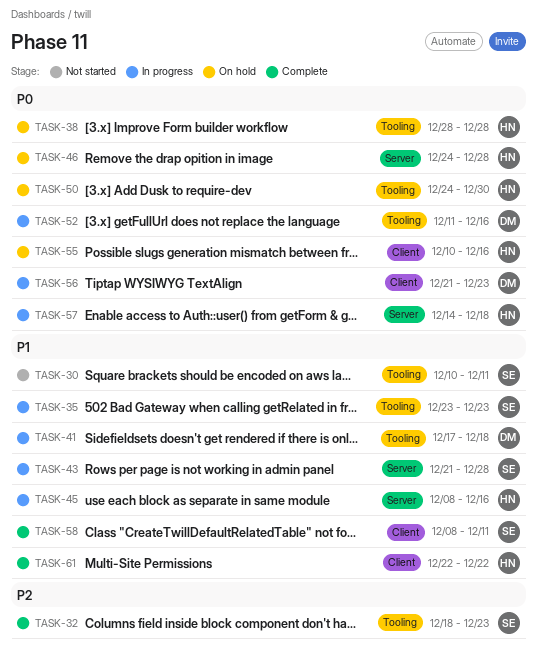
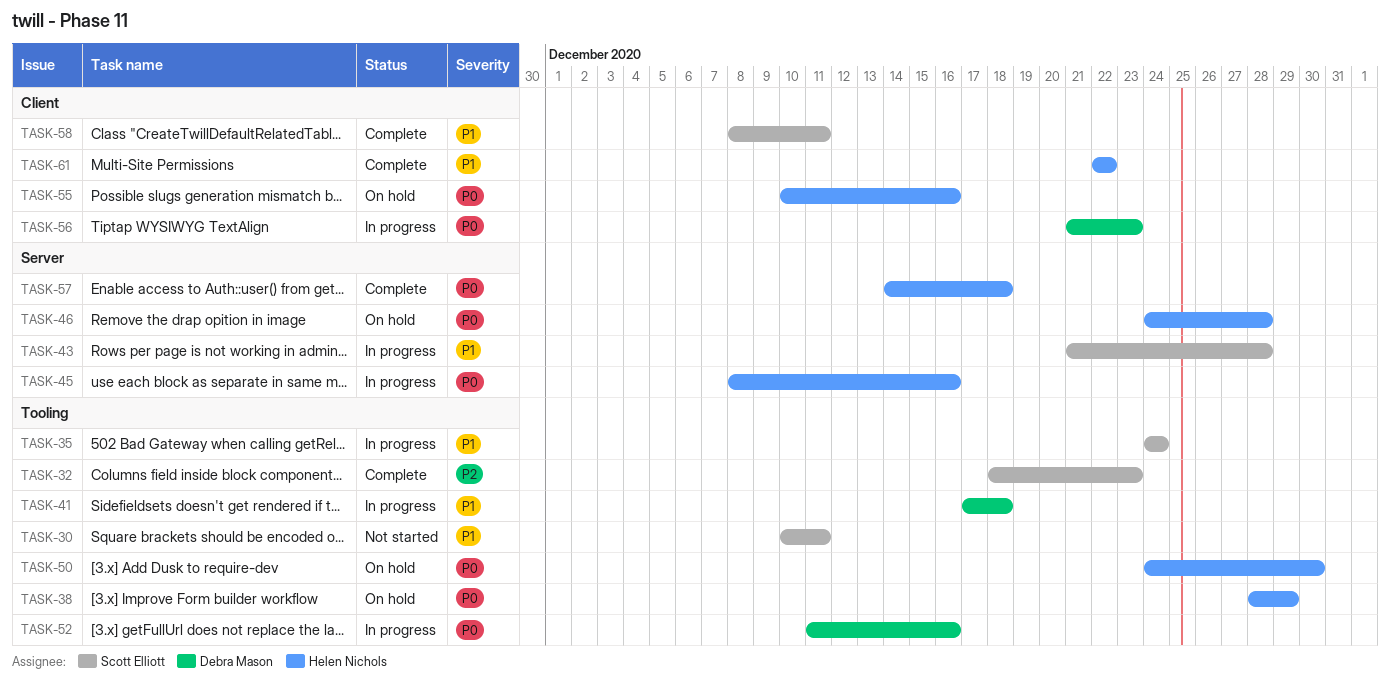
TASK-35, start: Dec 23 -> Dec 24
TASK-35, due: Dec 23 -> Dec 24
TASK-38, due: Dec 28 -> Dec 29
TASK-45, priority: P1 -> P0
TASK-57, status: In progress -> Complete

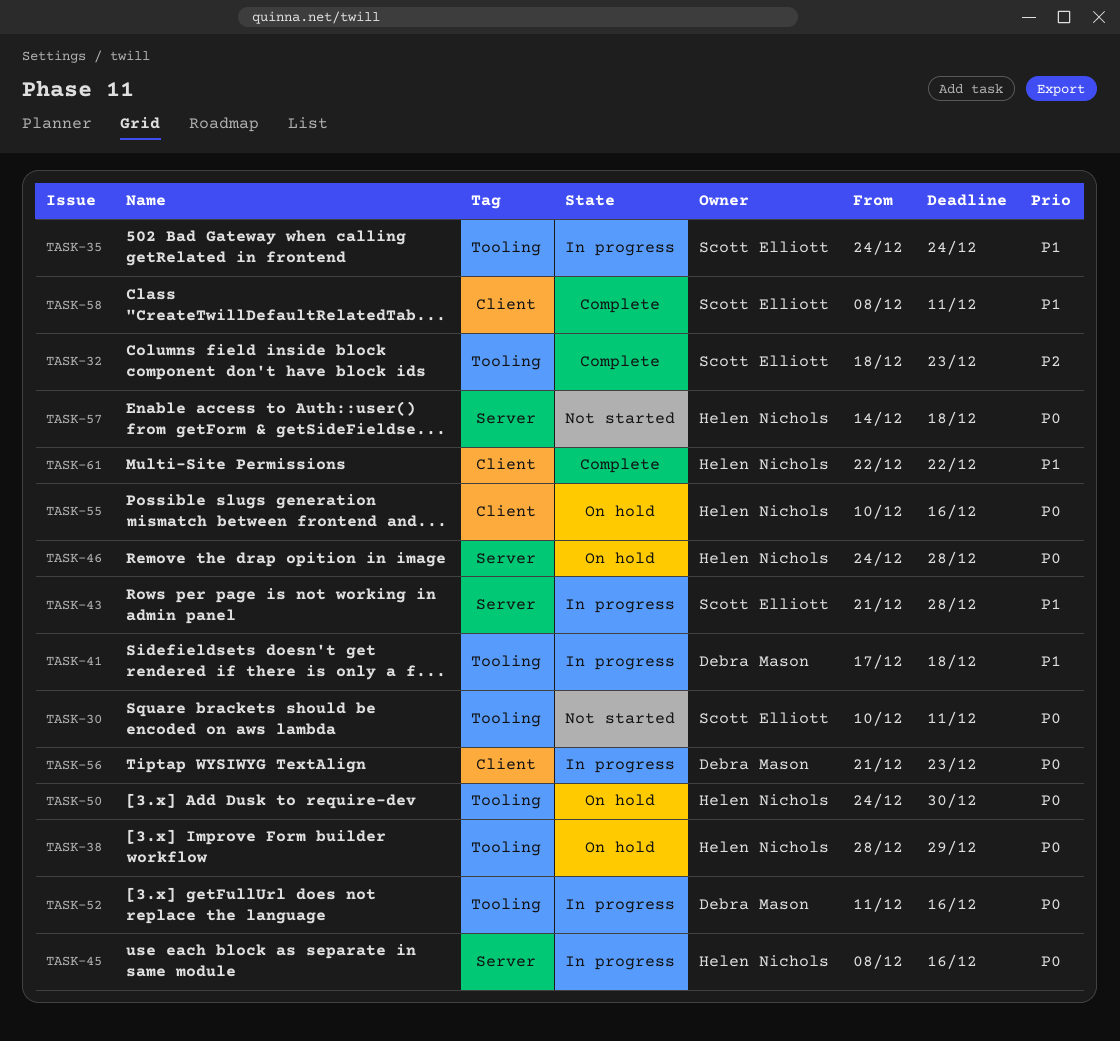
TASK-30, priority: P1 -> P0
TASK-57, status: Complete -> Not started

